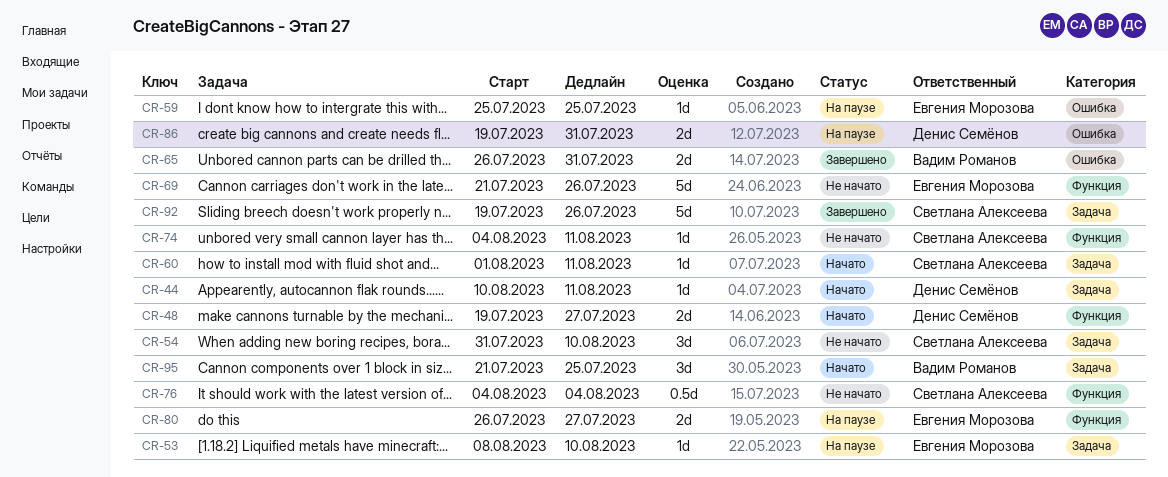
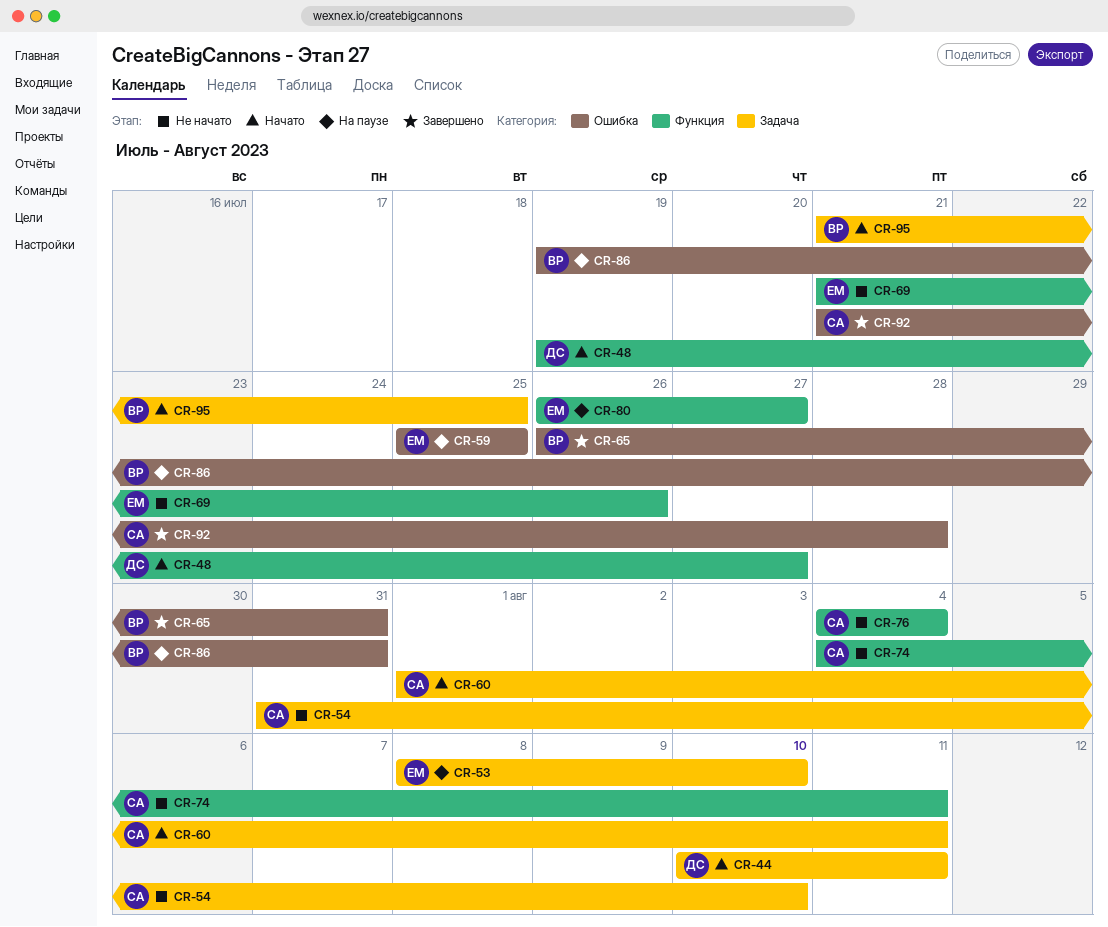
CR-86, owner: Денис Семёнов -> Вадим Романов
CR-92, label: Задача -> Ошибка
CR-92, start: Jul 19 -> Jul 21
CR-92, due: Jul 26 -> Jul 28

